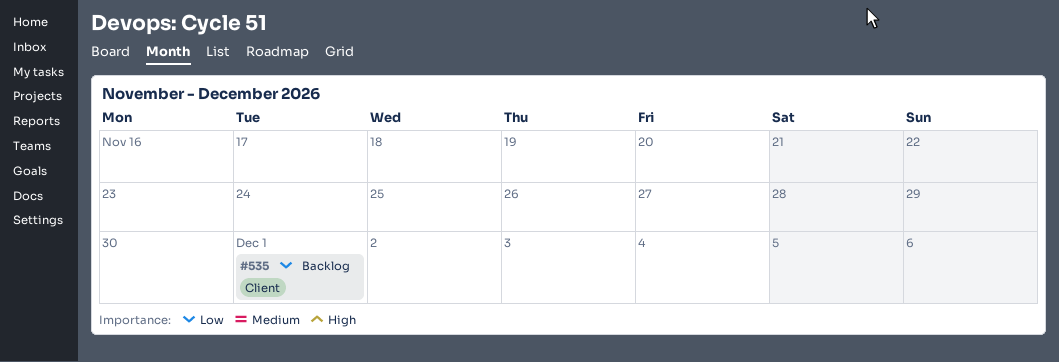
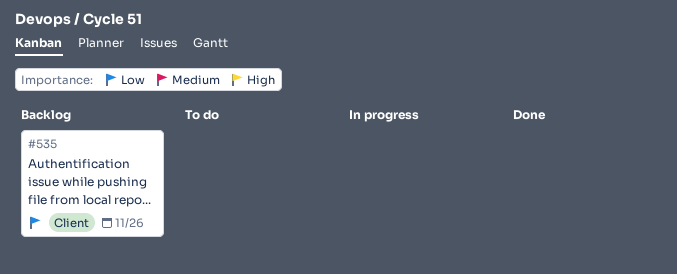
#535, due: Dec 1 -> Nov 26

